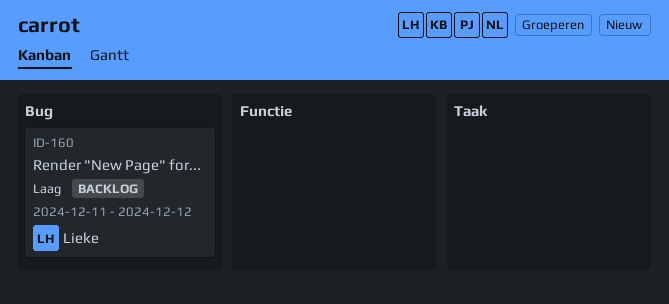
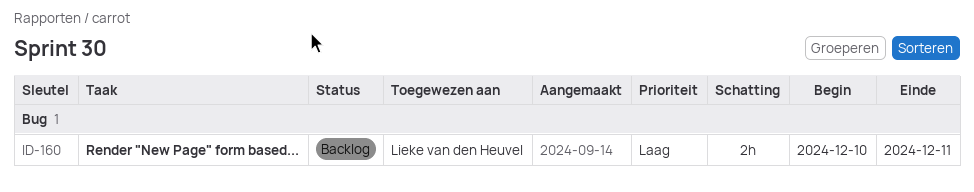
ID-160, start: Dec 11 -> Dec 10
ID-160, due: Dec 12 -> Dec 11

